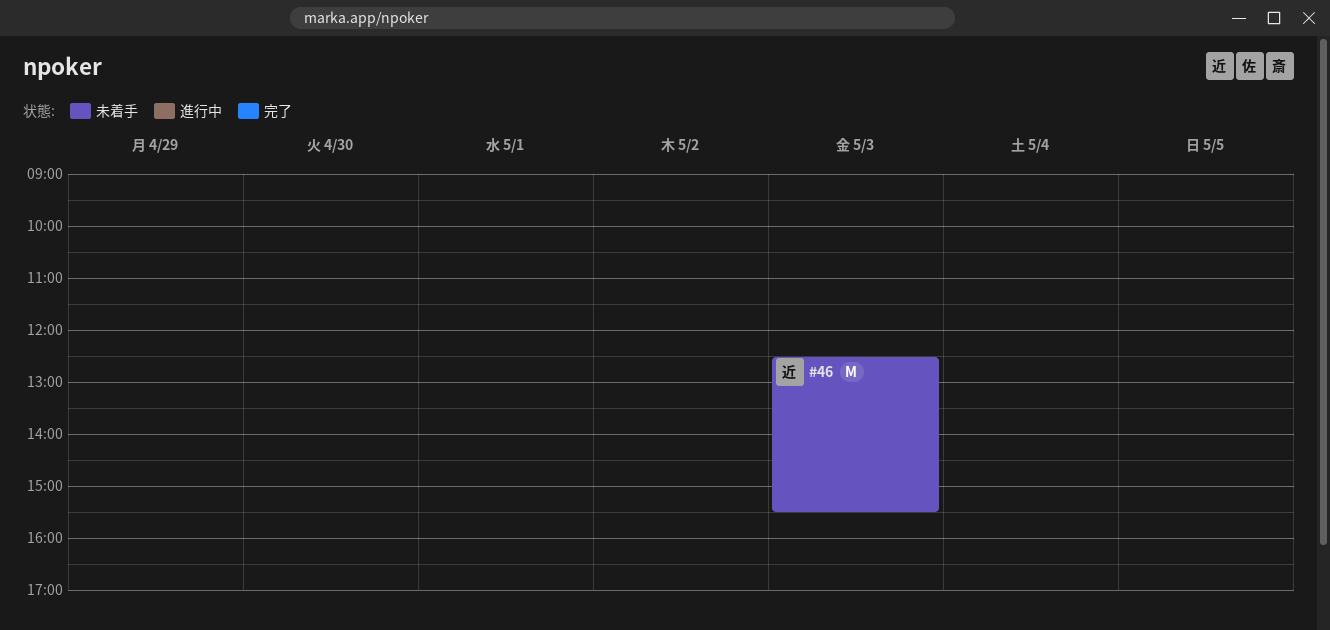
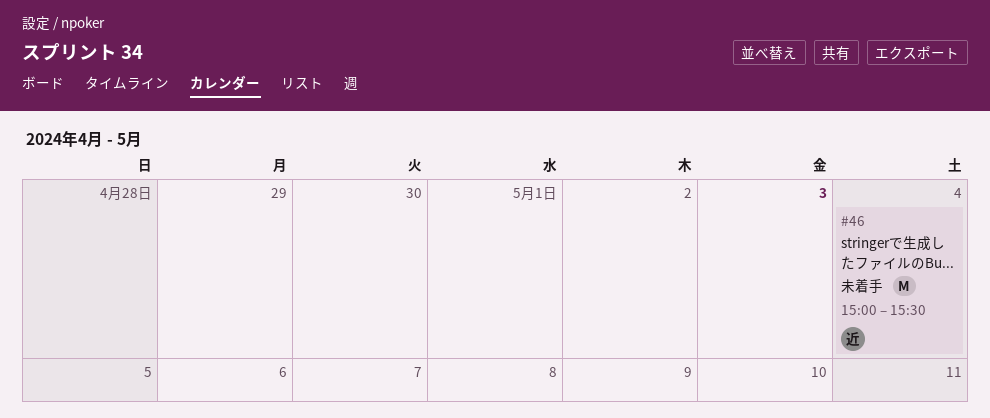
#46, day: May 3 -> May 4
#46, begins: 12:30 -> 15:00

